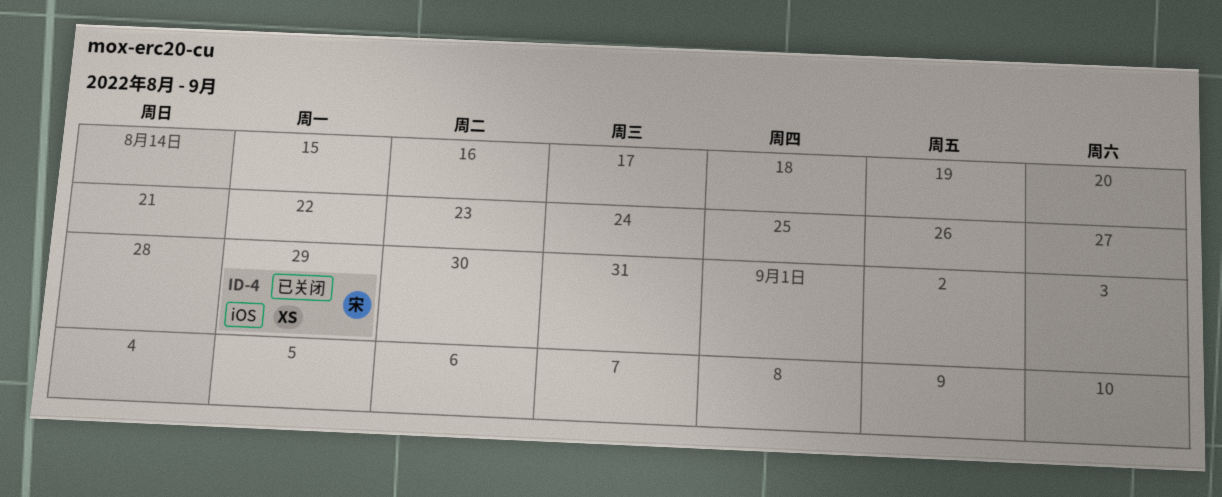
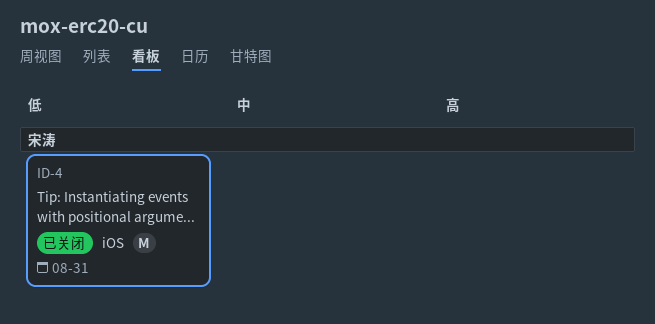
ID-4, estimate: XS -> M
ID-4, due: Aug 29 -> Aug 31

